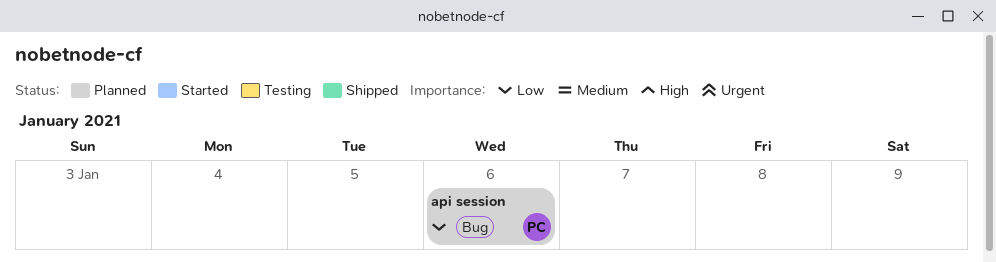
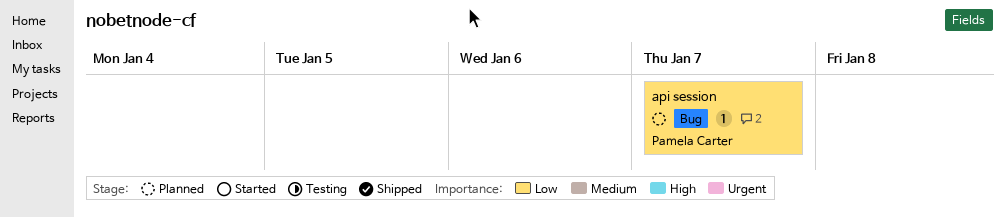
api session, due: Jan 6 -> Jan 7

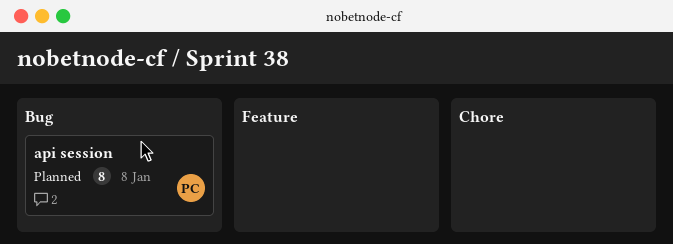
api session, estimate: 1 -> 8
api session, due: Jan 7 -> Jan 8

